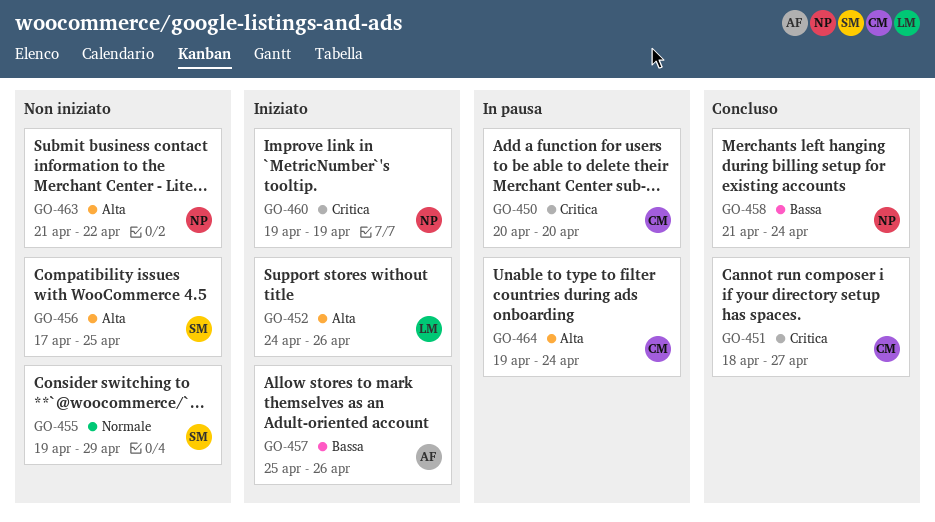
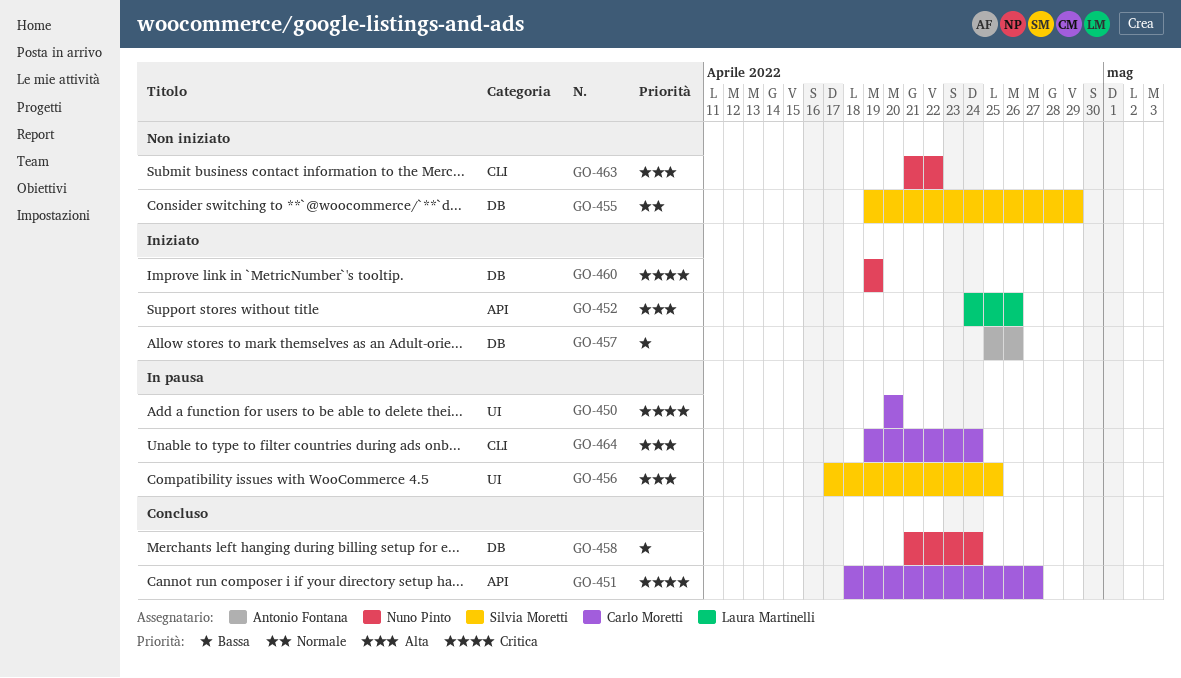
GO-456, status: Non iniziato -> In pausa

